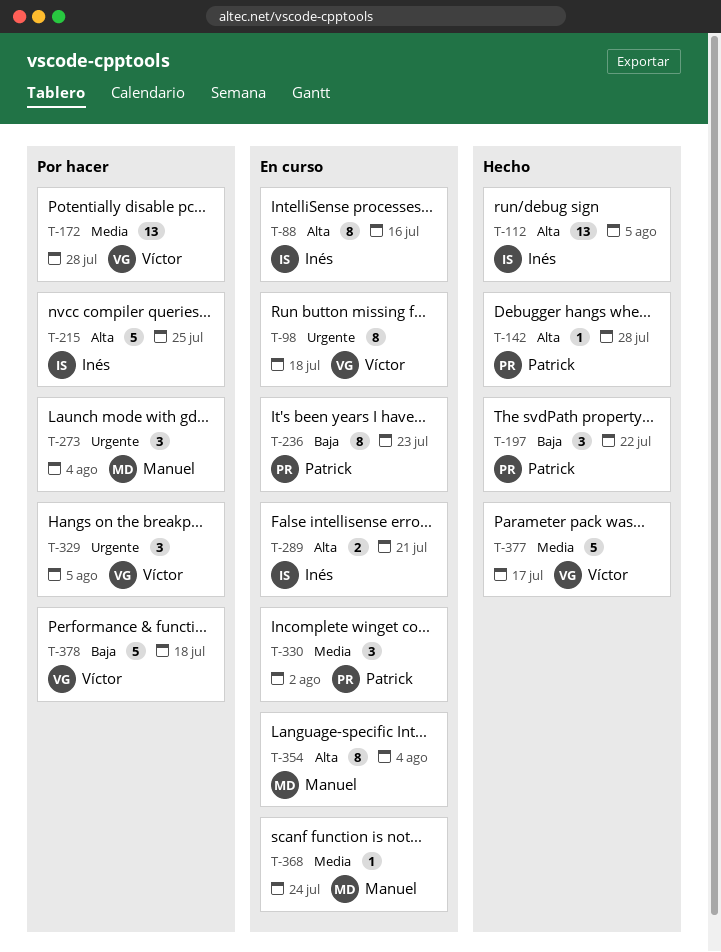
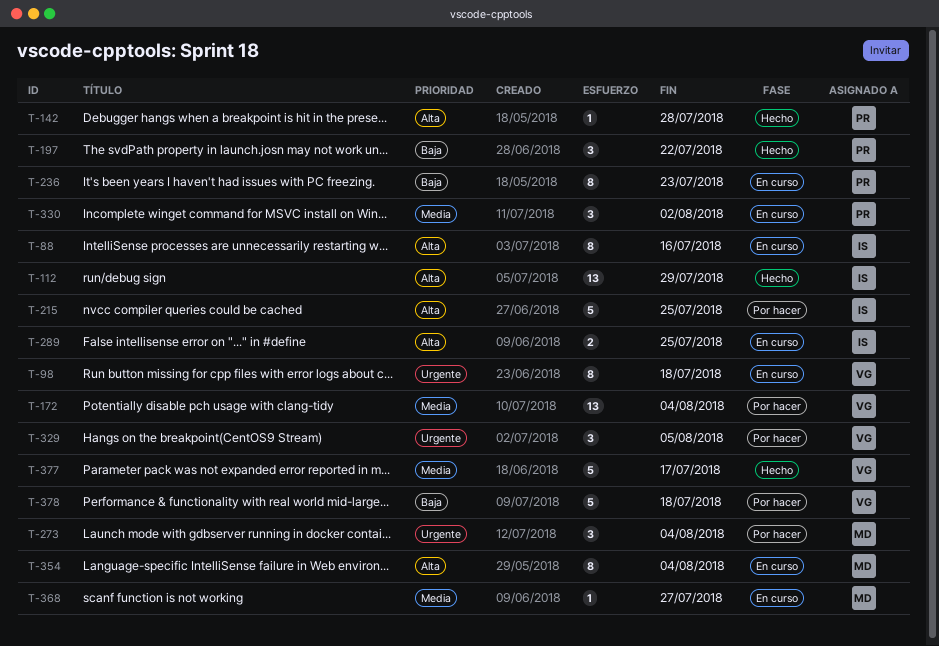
T-112, due: Aug 5 -> Jul 29
T-172, due: Jul 28 -> Aug 4
T-289, due: Jul 21 -> Jul 25
T-368, due: Jul 24 -> Jul 27

